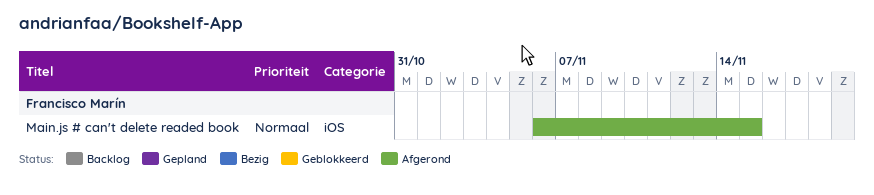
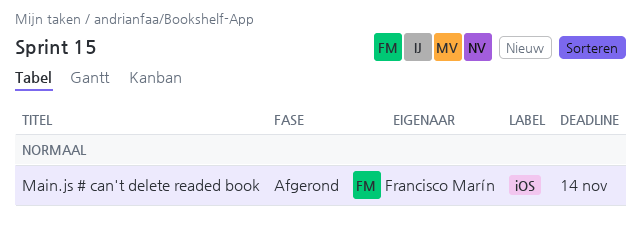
Main.js # can't delete readed book, due: Nov 15 -> Nov 14

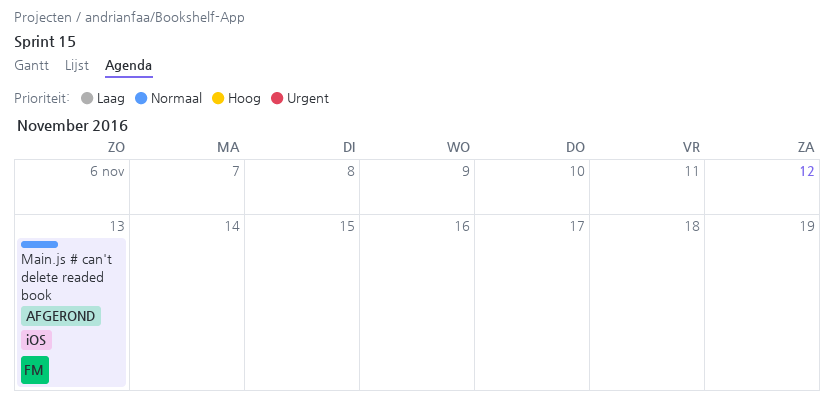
Main.js # can't delete readed book, due: Nov 14 -> Nov 13

